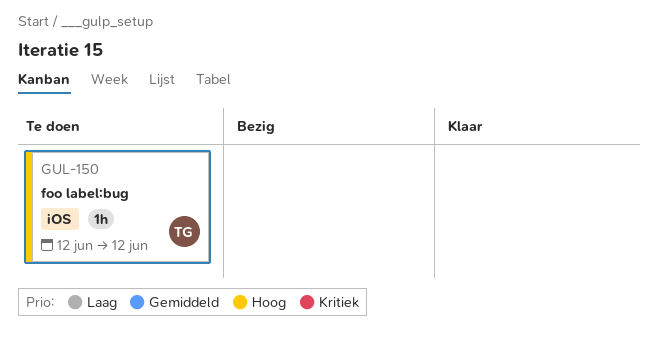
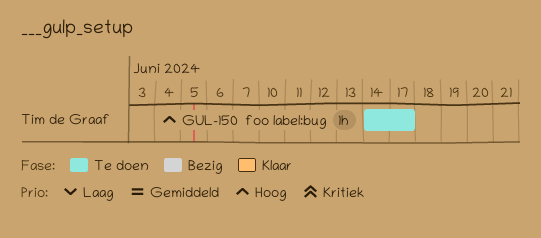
GUL-150, start: Jun 12 -> Jun 14
GUL-150, due: Jun 12 -> Jun 17

